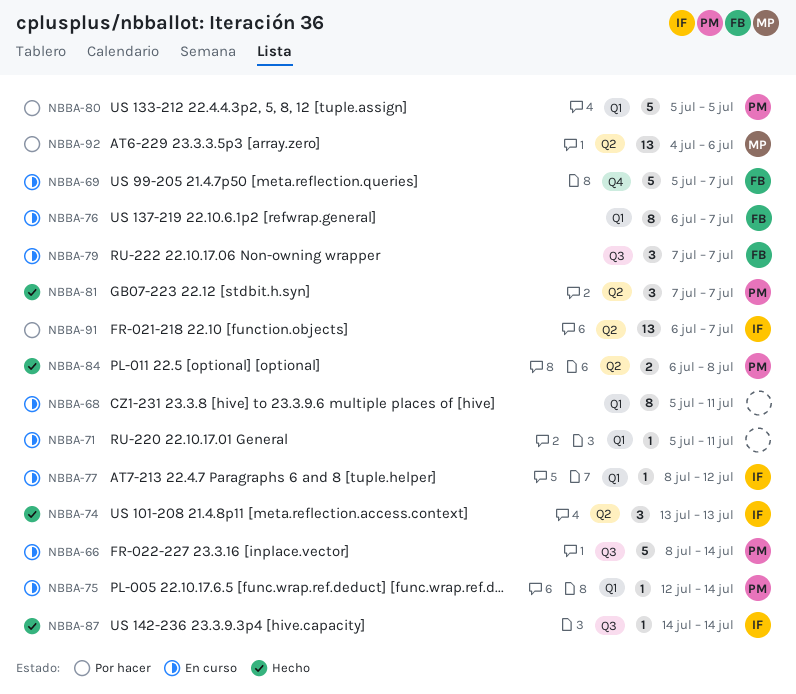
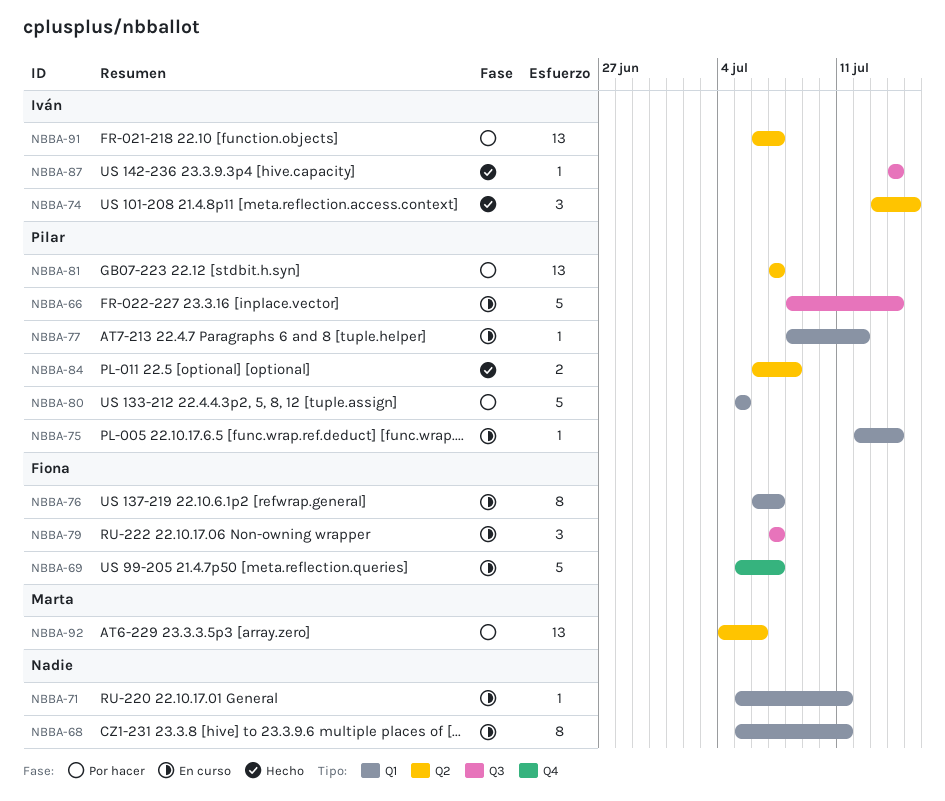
NBBA-74, due: Jul 13 -> Jul 15
NBBA-77, owner: Iván -> Pilar
NBBA-81, status: Hecho -> Por hacer
NBBA-81, estimate: 3 -> 13

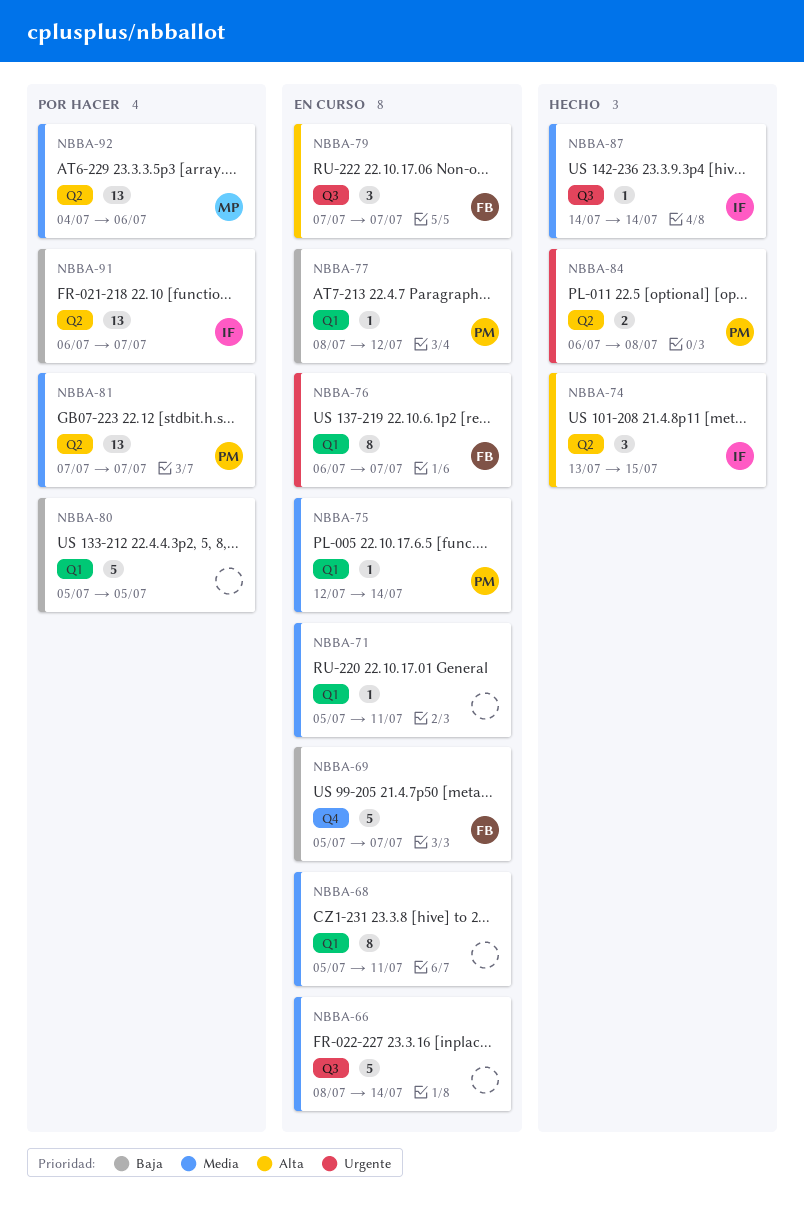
NBBA-66, owner: Pilar -> none
NBBA-80, owner: Pilar -> none

